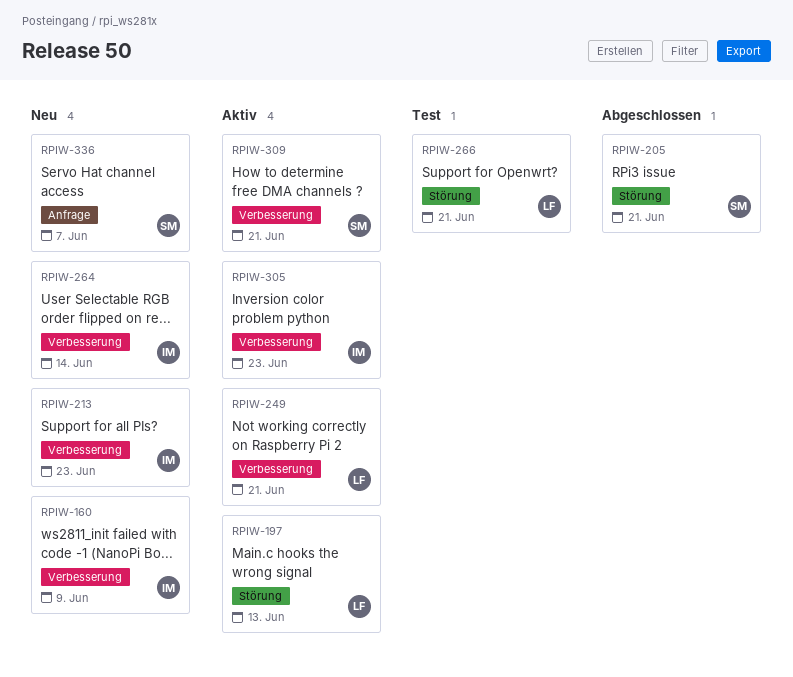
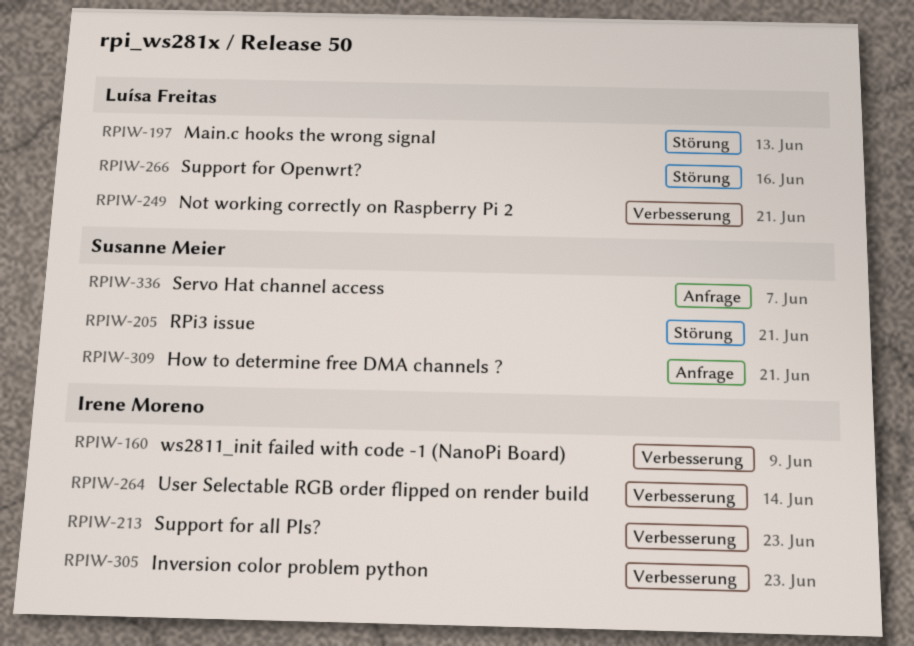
RPIW-266, due: Jun 21 -> Jun 16
RPIW-309, label: Verbesserung -> Anfrage

